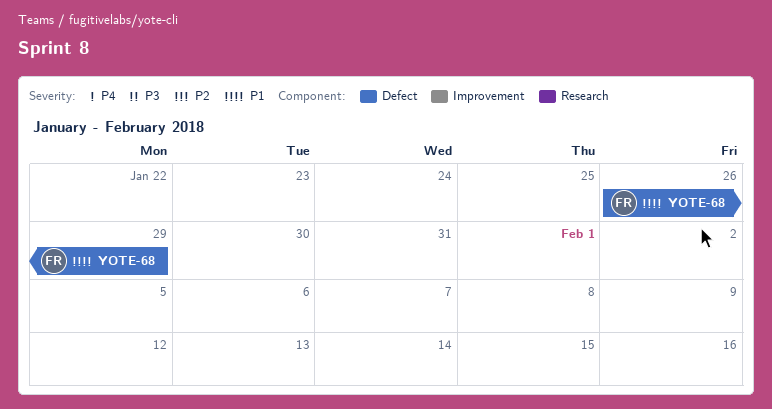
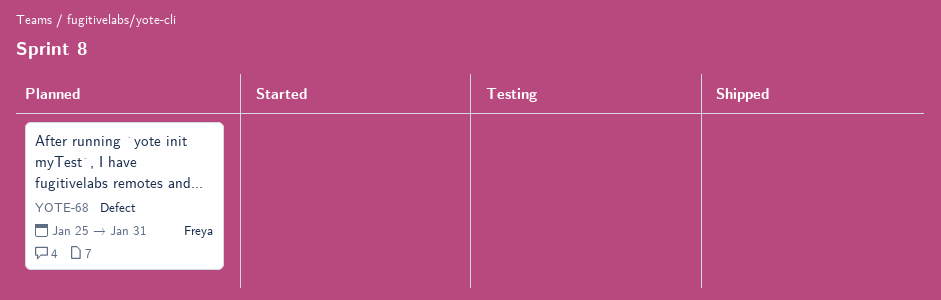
YOTE-68, start: Jan 26 -> Jan 25
YOTE-68, due: Jan 29 -> Jan 31

